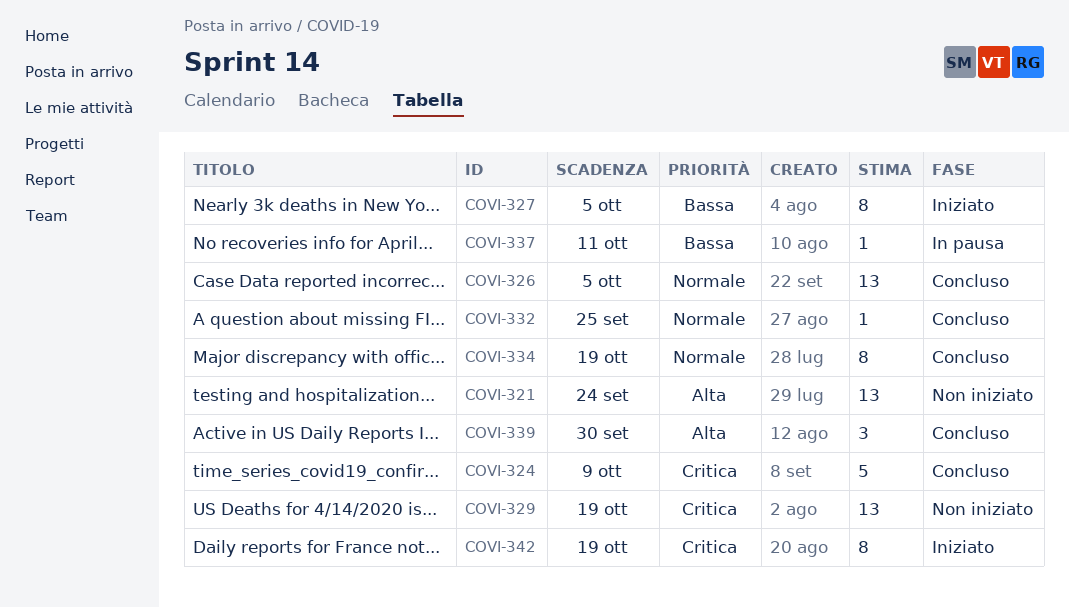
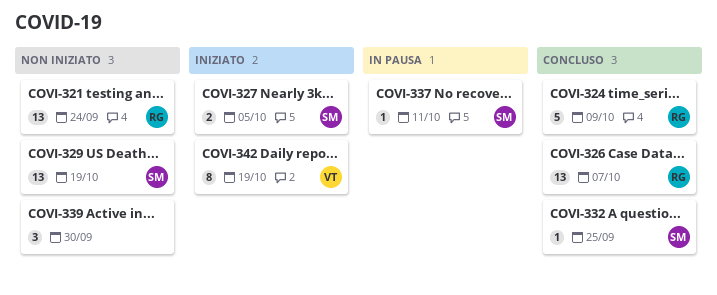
COVI-326, due: Oct 5 -> Oct 7
COVI-327, estimate: 8 -> 2
COVI-334: present -> none
COVI-339, status: Concluso -> Non iniziato

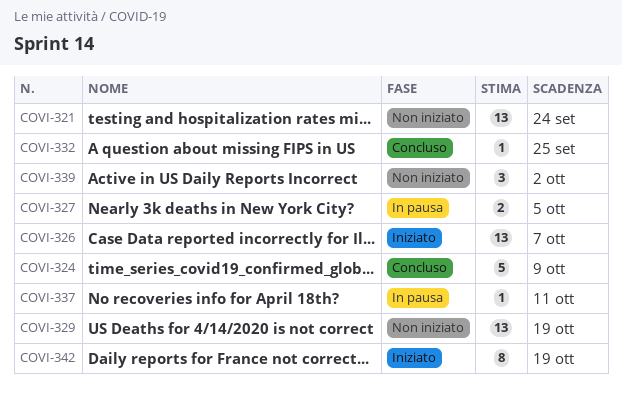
COVI-326, status: Concluso -> Iniziato
COVI-327, status: Iniziato -> In pausa
COVI-339, due: Sep 30 -> Oct 2

